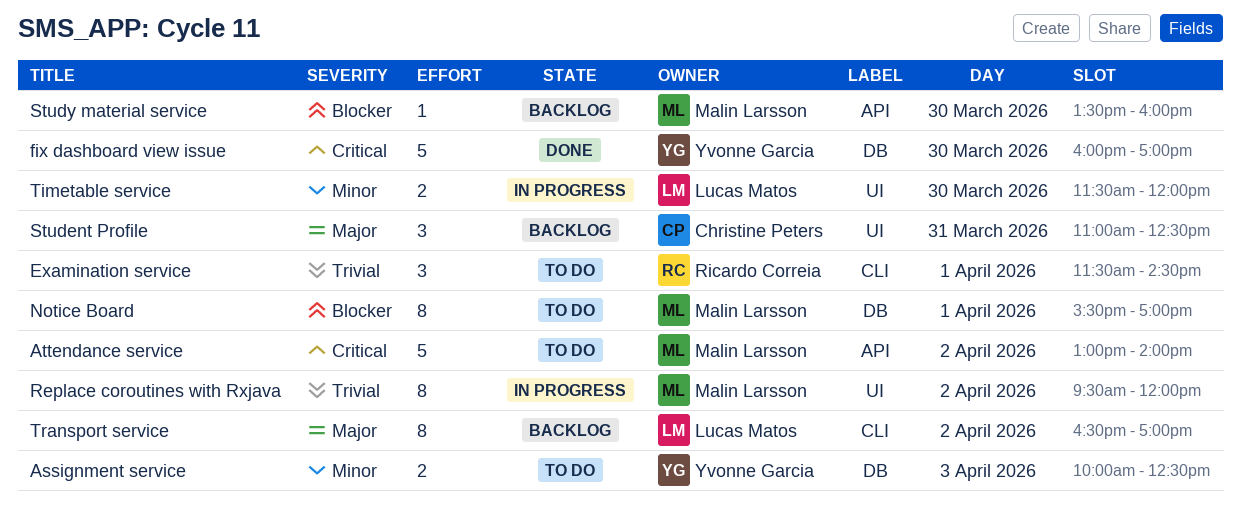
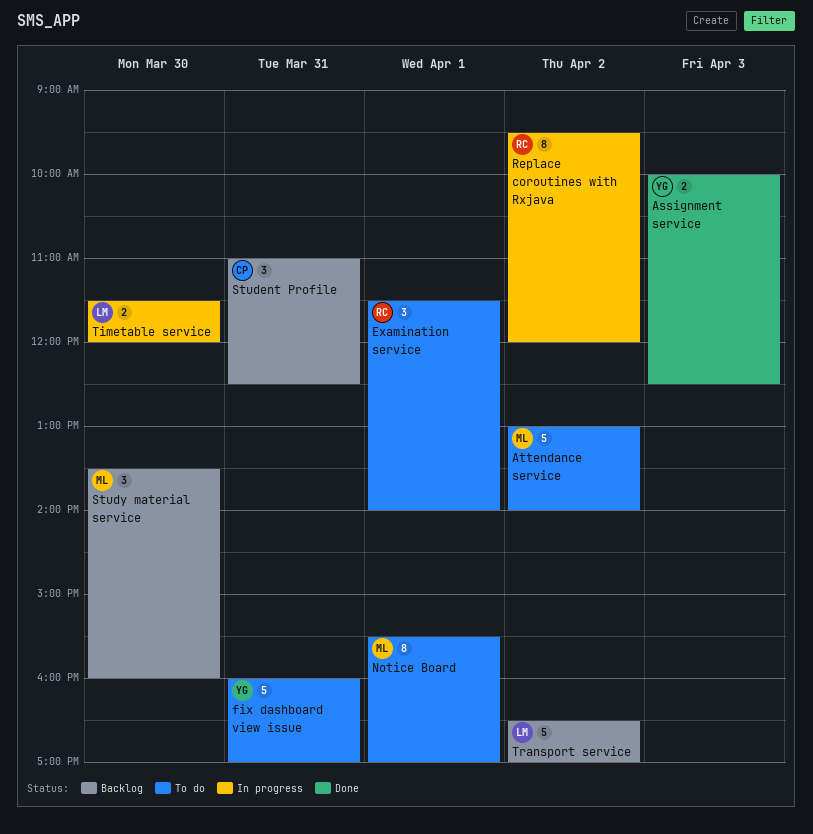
Assignment service, status: To do -> Done
Examination service, ends: 14:30 -> 14:00
fix dashboard view issue, status: Done -> To do
fix dashboard view issue, day: Mar 30 -> Mar 31
Replace coroutines with Rxjava, owner: Malin Larsson -> Ricardo Correia
Study material service, estimate: 1 -> 3
Transport service, estimate: 8 -> 5

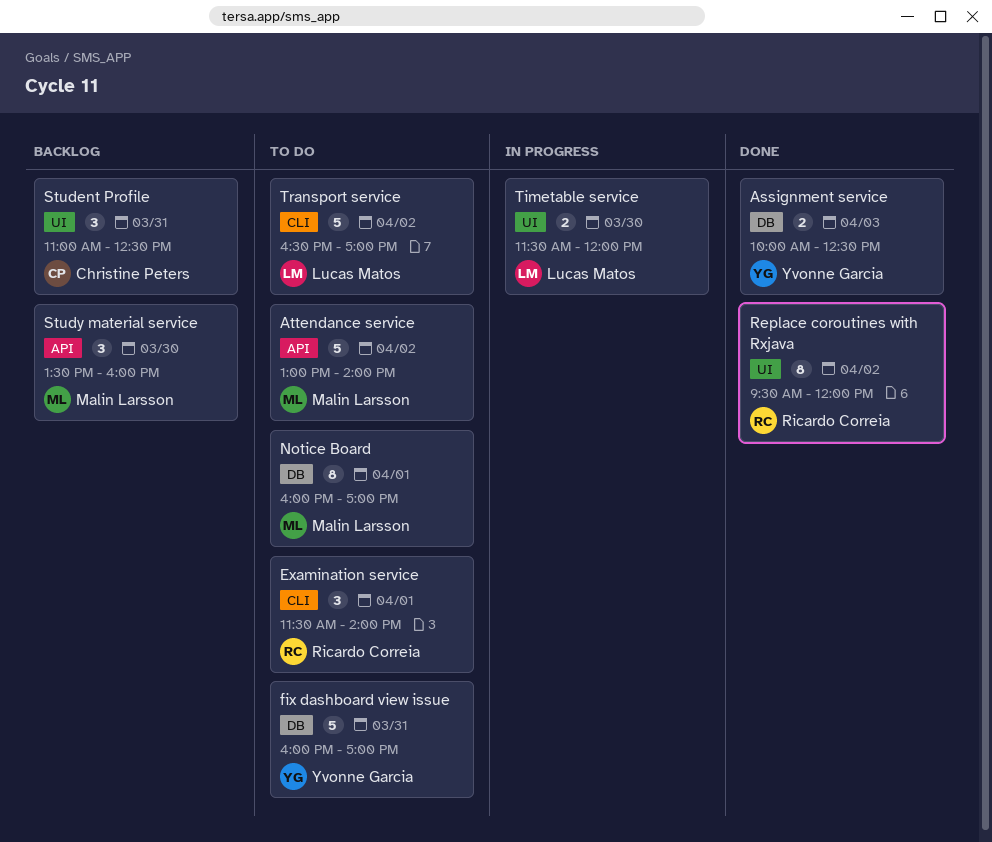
Notice Board, begins: 15:30 -> 16:00
Replace coroutines with Rxjava, status: In progress -> Done
Transport service, status: Backlog -> To do

